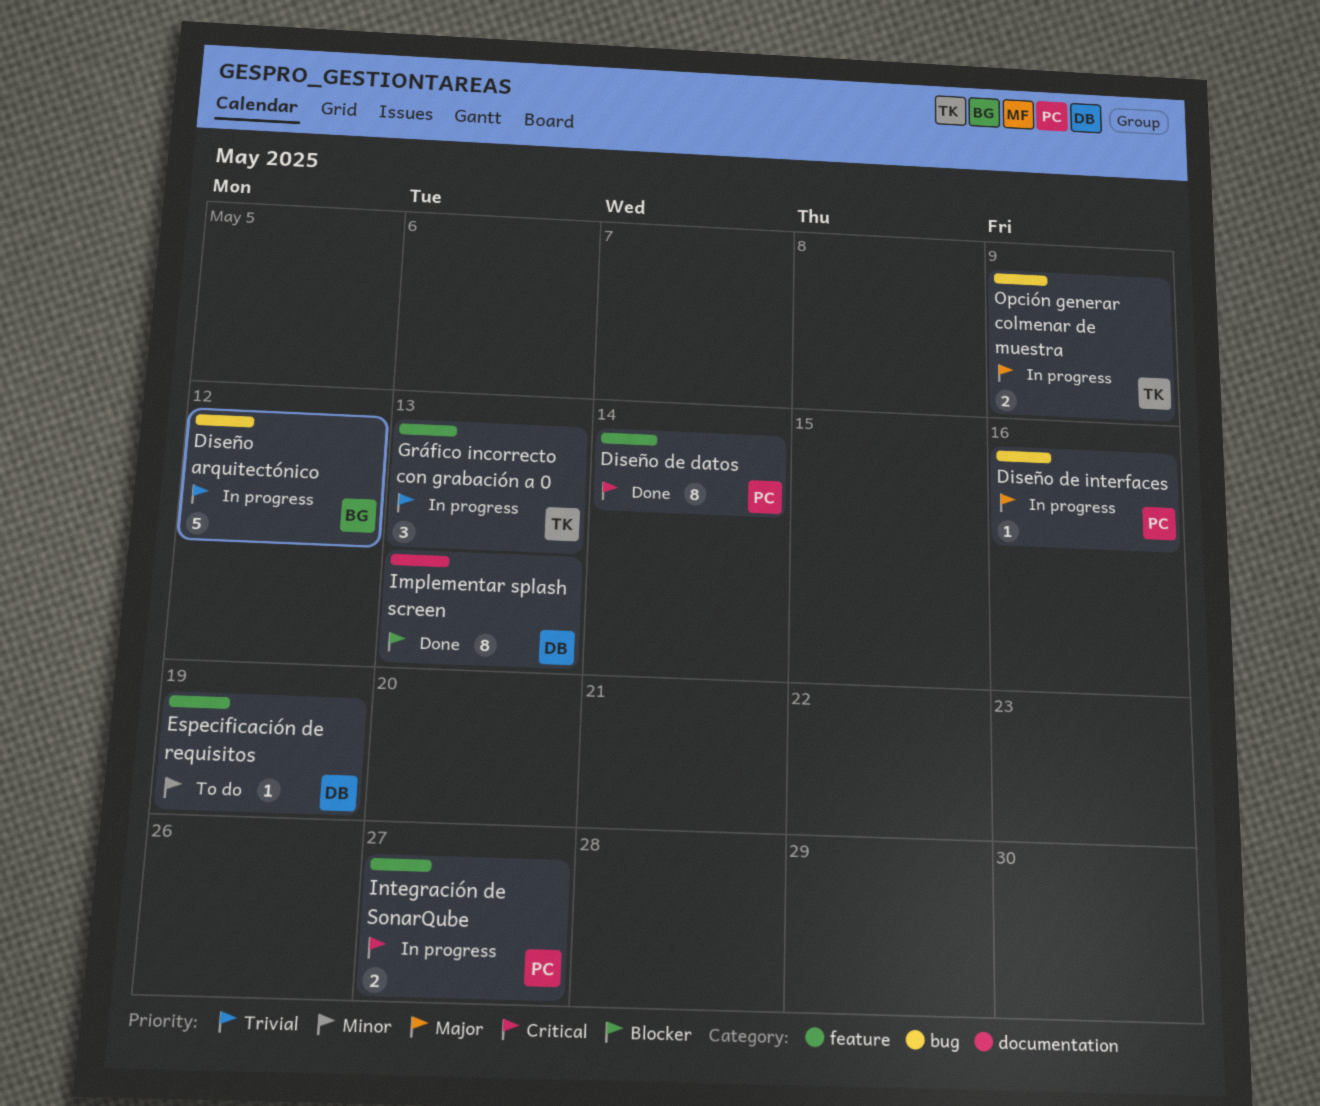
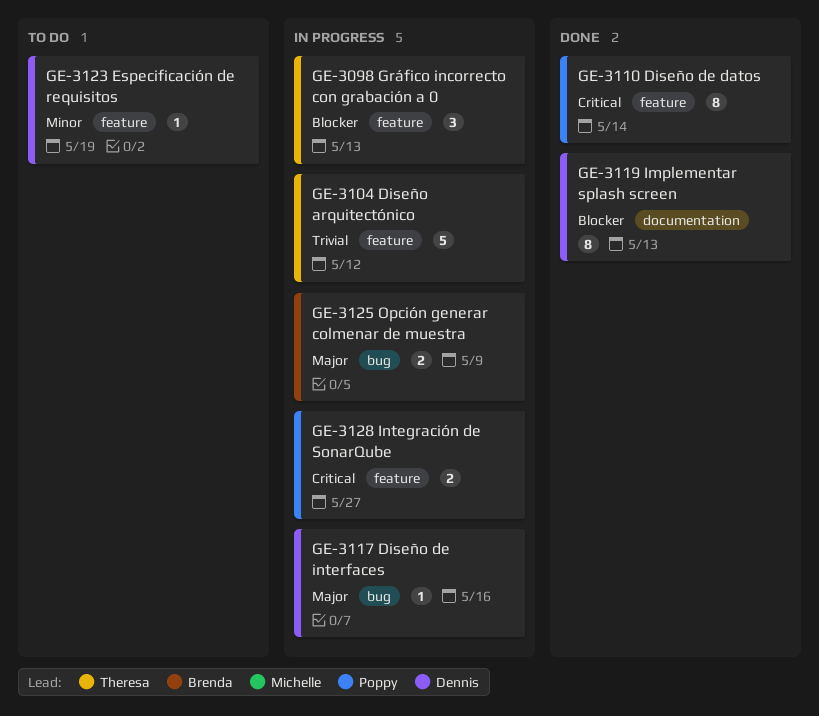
Diseño arquitectónico, owner: Brenda -> Theresa
Diseño arquitectónico, label: bug -> feature
Diseño de interfaces, owner: Poppy -> Dennis
Gráfico incorrecto con grabación a 0, priority: Trivial -> Blocker
Opción generar colmenar de muestra, owner: Theresa -> Brenda

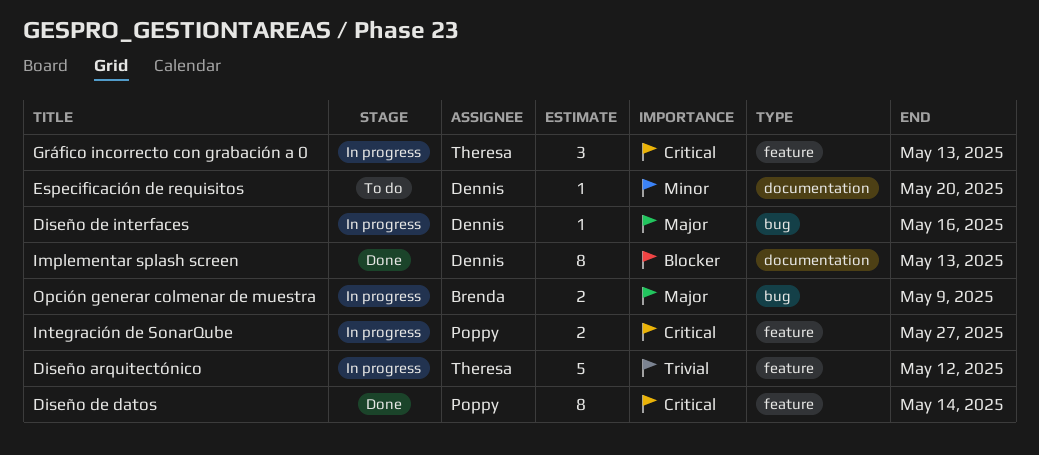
Especificación de requisitos, label: feature -> documentation
Especificación de requisitos, due: May 19 -> May 20
Gráfico incorrecto con grabación a 0, priority: Blocker -> Critical

